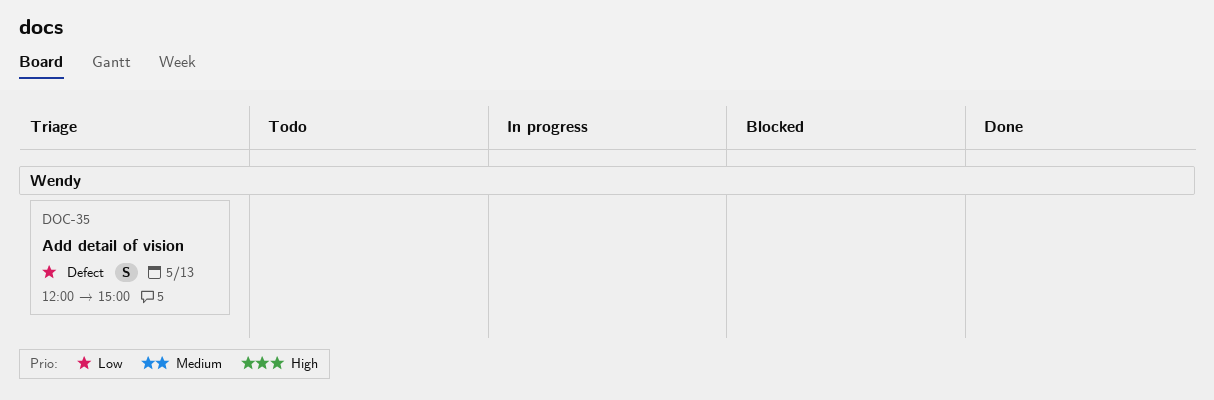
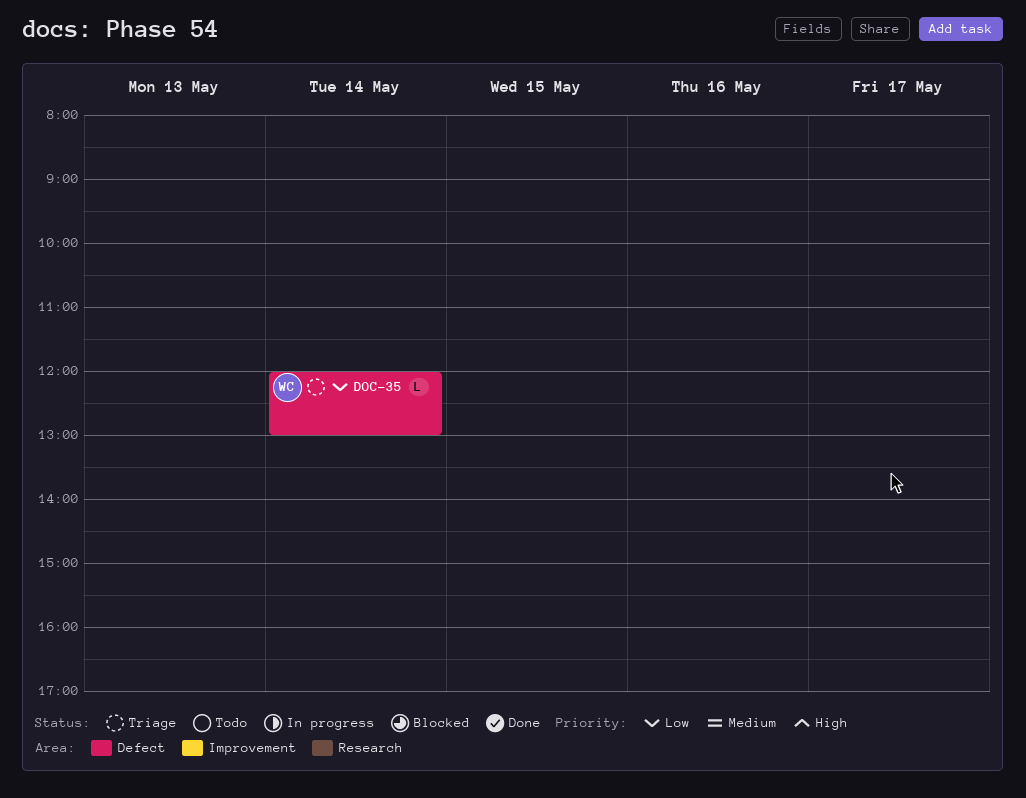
DOC-35, estimate: S -> L
DOC-35, day: May 13 -> May 14
DOC-35, ends: 15:00 -> 13:00

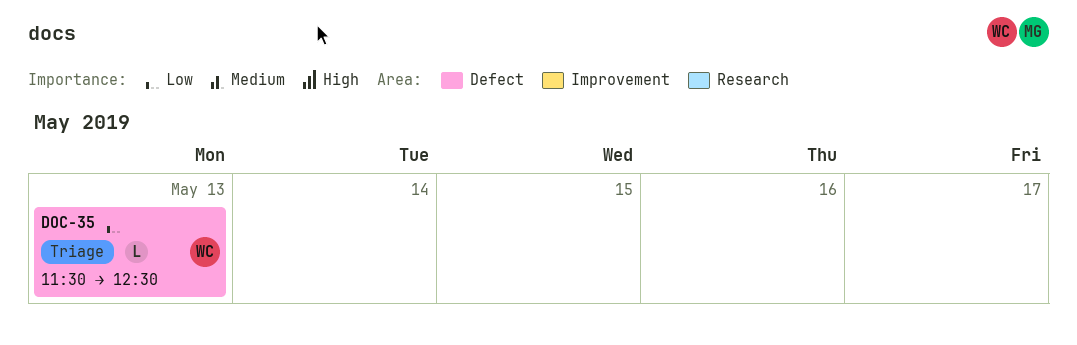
DOC-35, day: May 14 -> May 13
DOC-35, begins: 12:00 -> 11:30
DOC-35, ends: 13:00 -> 12:30

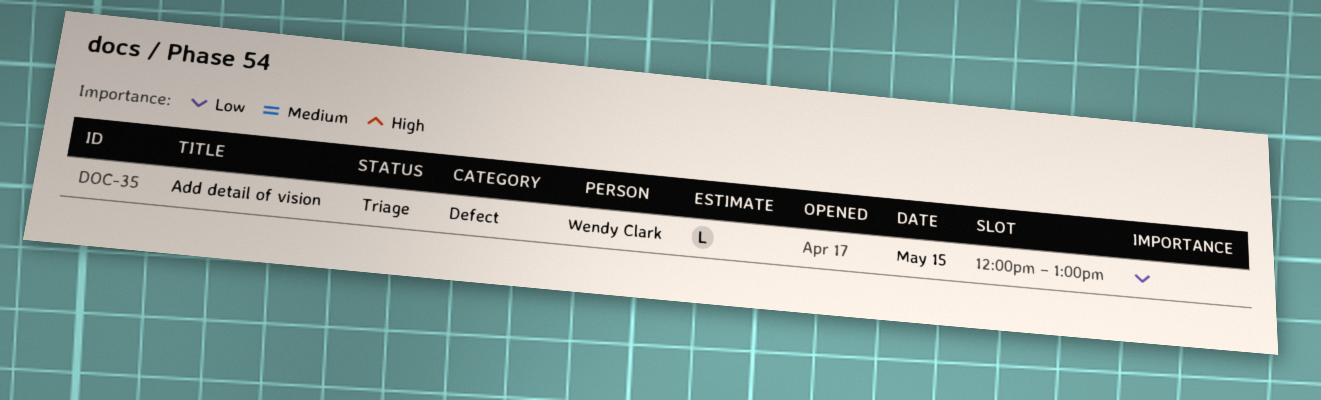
DOC-35, day: May 13 -> May 15
DOC-35, begins: 11:30 -> 12:00
DOC-35, ends: 12:30 -> 13:00

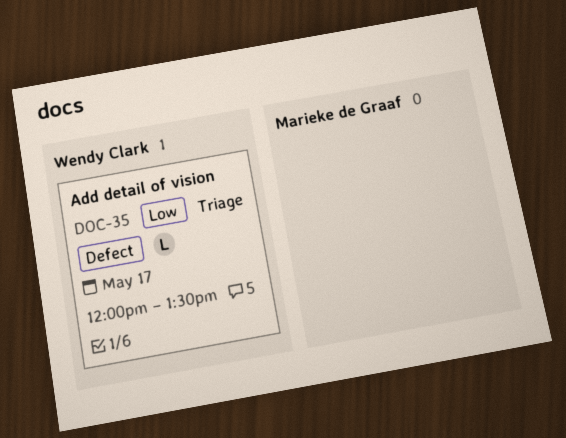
DOC-35, day: May 15 -> May 17
DOC-35, ends: 13:00 -> 13:30

